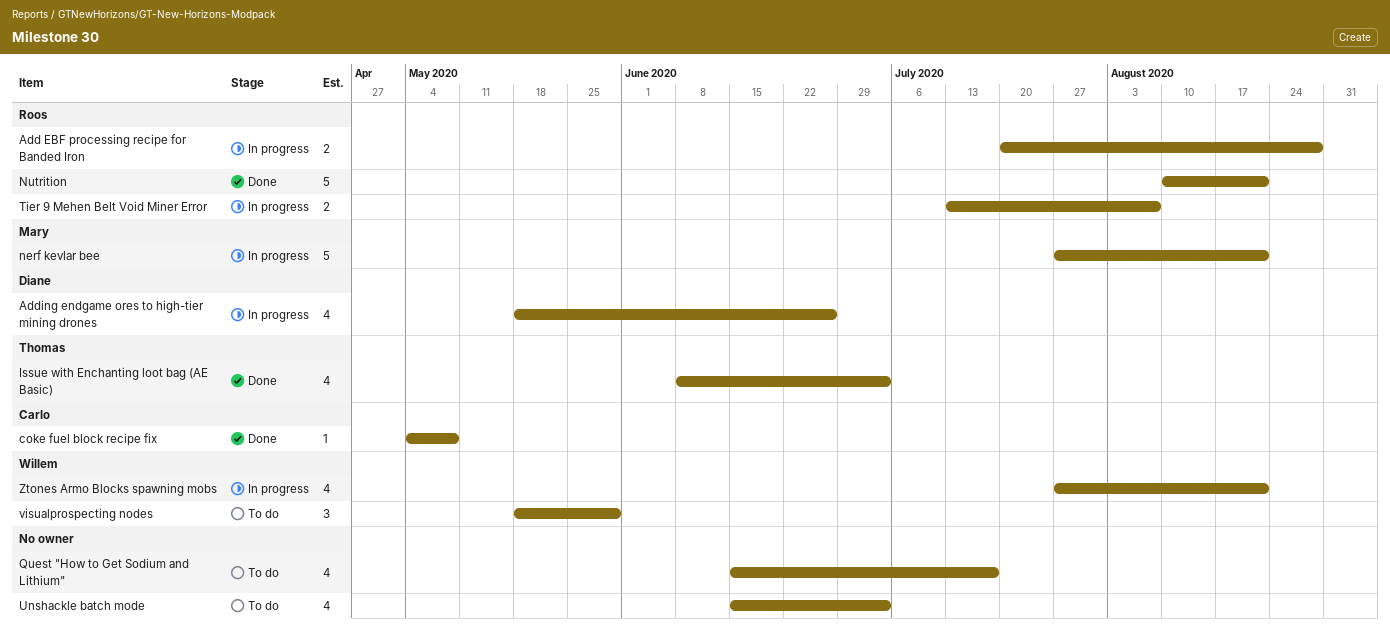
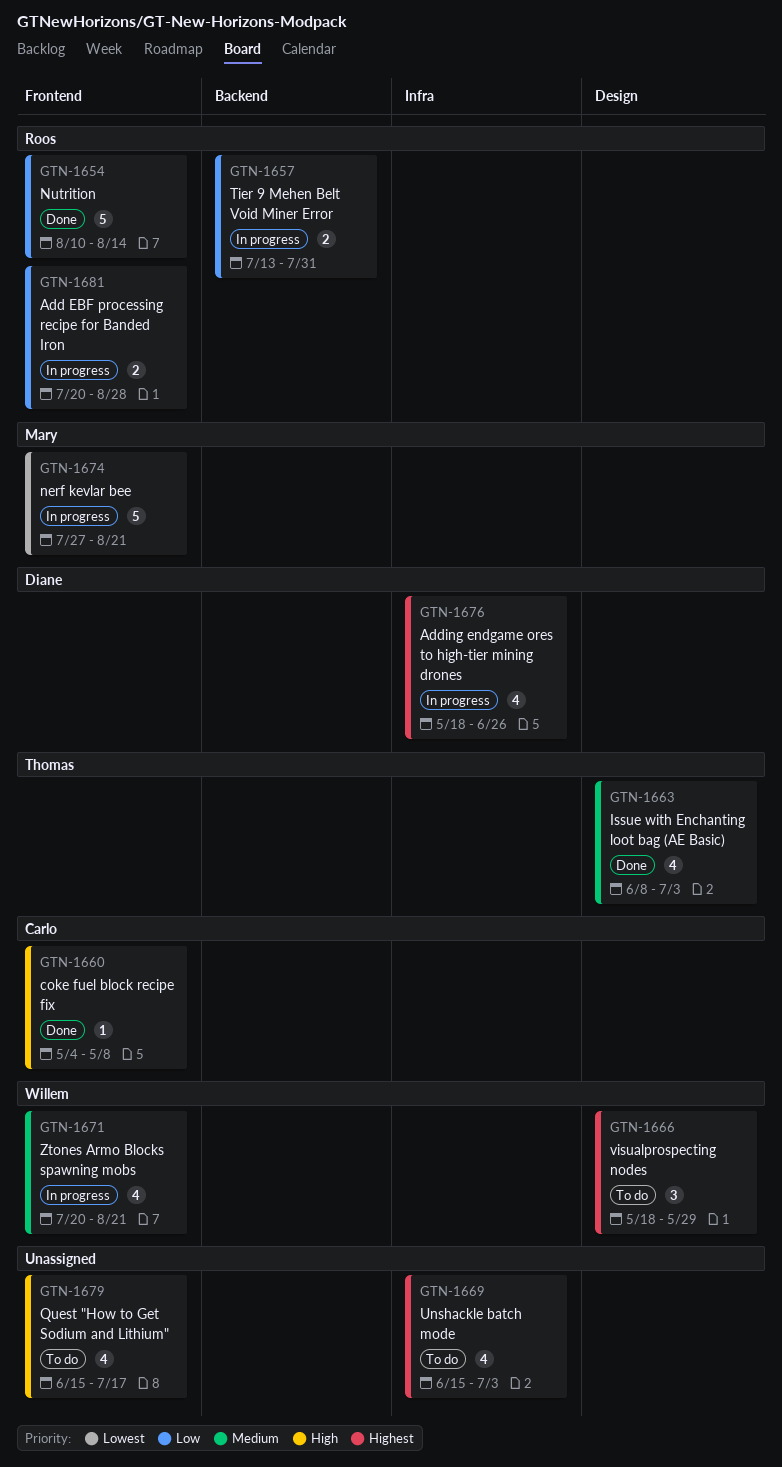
Nutrition, due: Aug 21 -> Aug 14
Tier 9 Mehen Belt Void Miner Error, due: Aug 7 -> Jul 31
Ztones Armo Blocks spawning mobs, start: Jul 27 -> Jul 20

